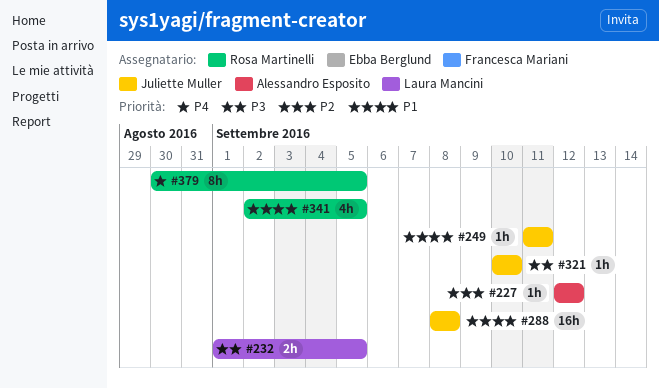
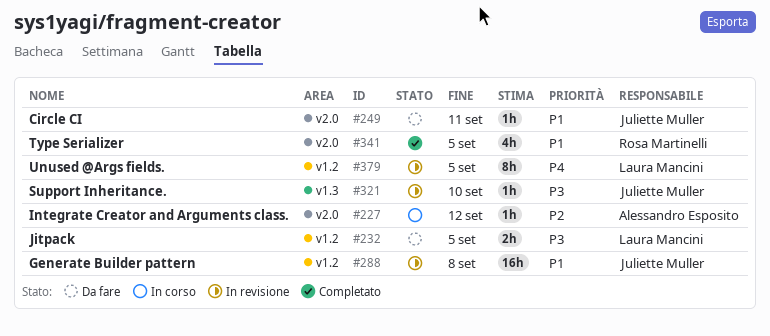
#379, owner: Rosa Martinelli -> Laura Mancini

